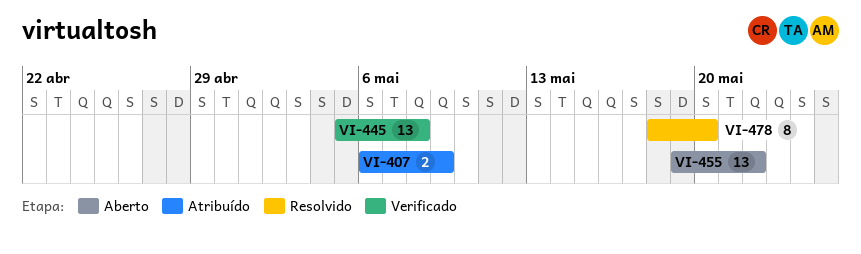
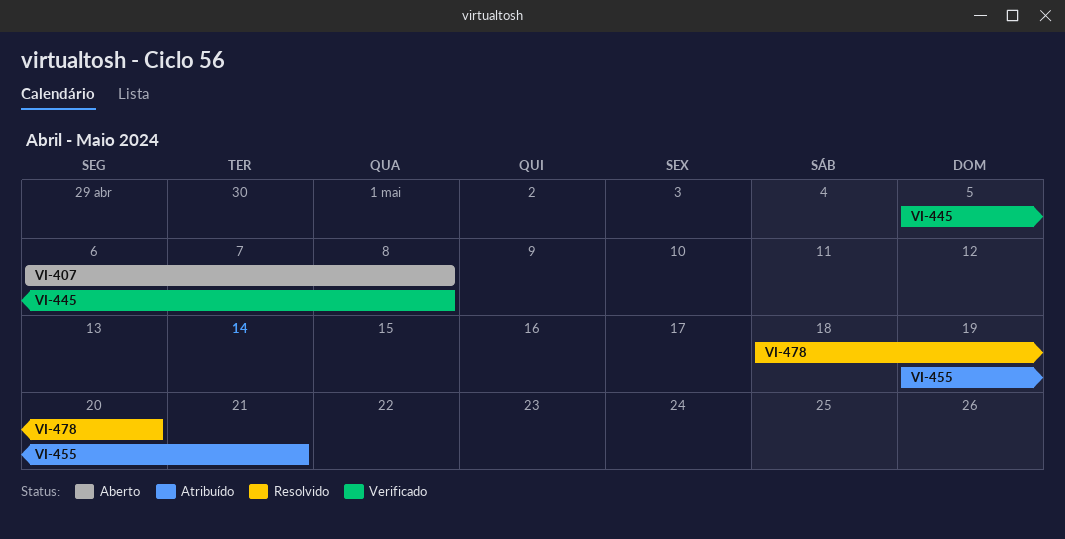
VI-407, status: Atribuído -> Aberto
VI-407, due: May 9 -> May 8
VI-455, status: Aberto -> Atribuído
VI-455, due: May 22 -> May 21

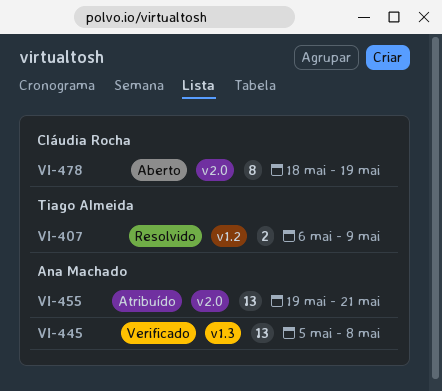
VI-407, status: Aberto -> Resolvido
VI-407, due: May 8 -> May 9
VI-478, status: Resolvido -> Aberto
VI-478, due: May 20 -> May 19

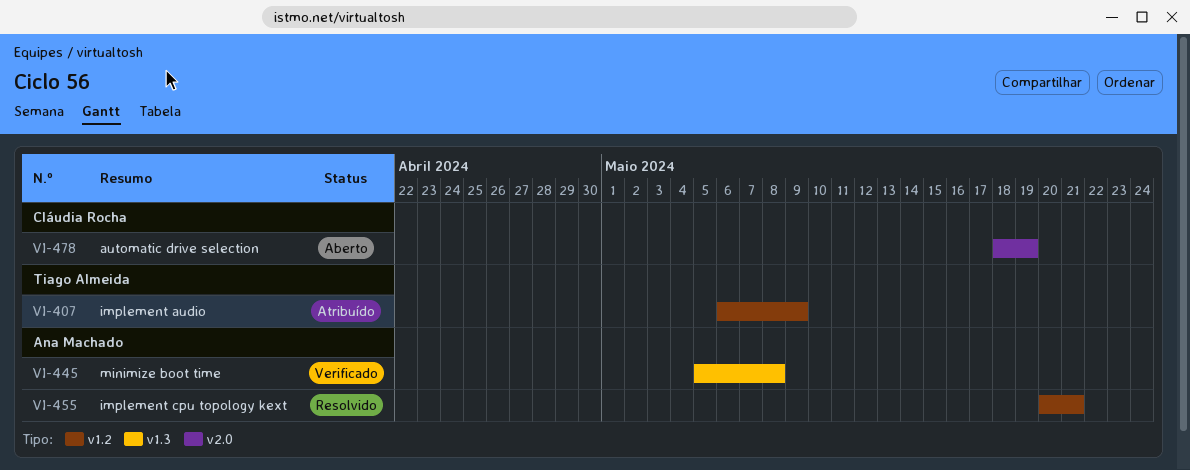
VI-407, status: Resolvido -> Atribuído
VI-455, status: Atribuído -> Resolvido
VI-455, label: v2.0 -> v1.2
VI-455, start: May 19 -> May 20

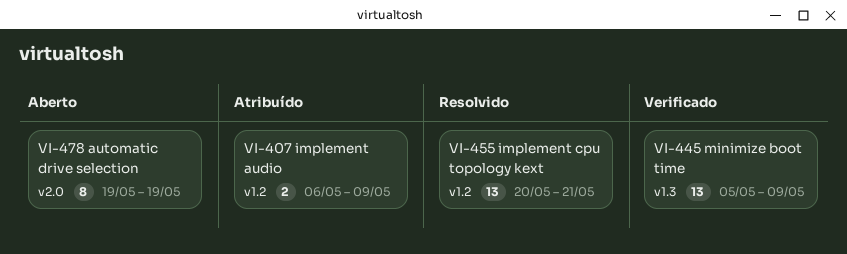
VI-445, due: May 8 -> May 9
VI-478, start: May 18 -> May 19

